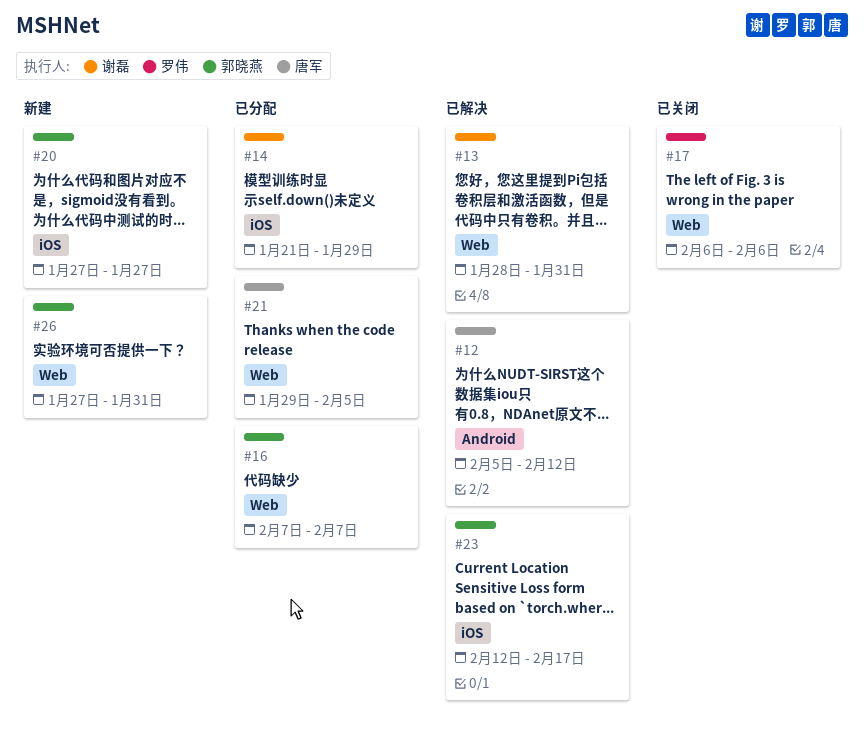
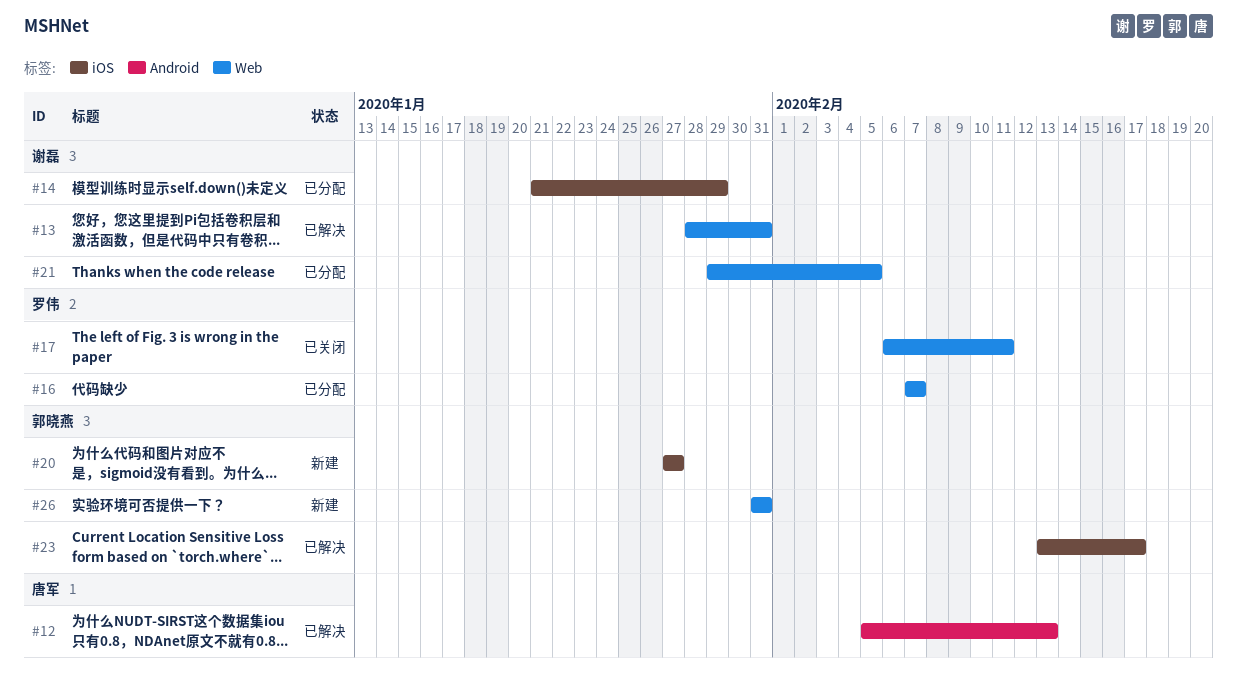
#12, due: Feb 12 -> Feb 13
#16, owner: 郭晓燕 -> 罗伟
#17, due: Feb 6 -> Feb 11
#21, owner: 唐军 -> 谢磊
#23, start: Feb 12 -> Feb 13
#26, start: Jan 27 -> Jan 31

